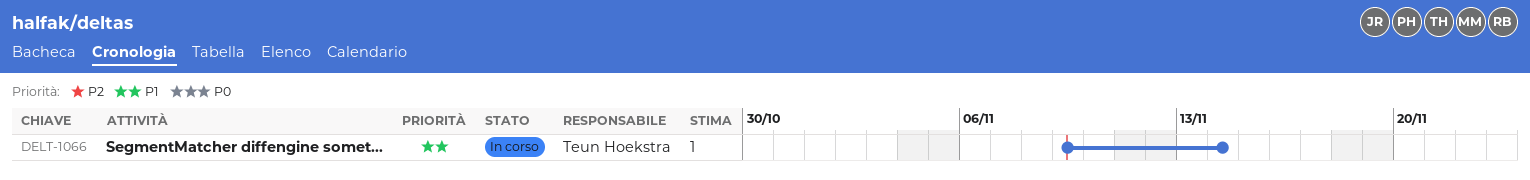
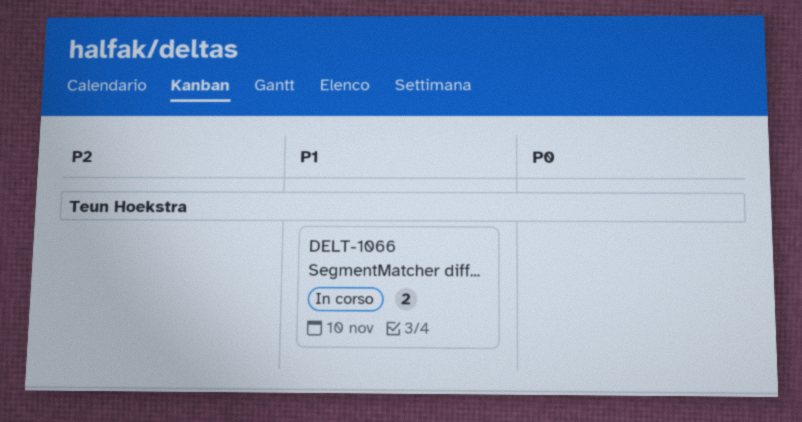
DELT-1066, estimate: 1 -> 2
DELT-1066, due: Nov 14 -> Nov 10

